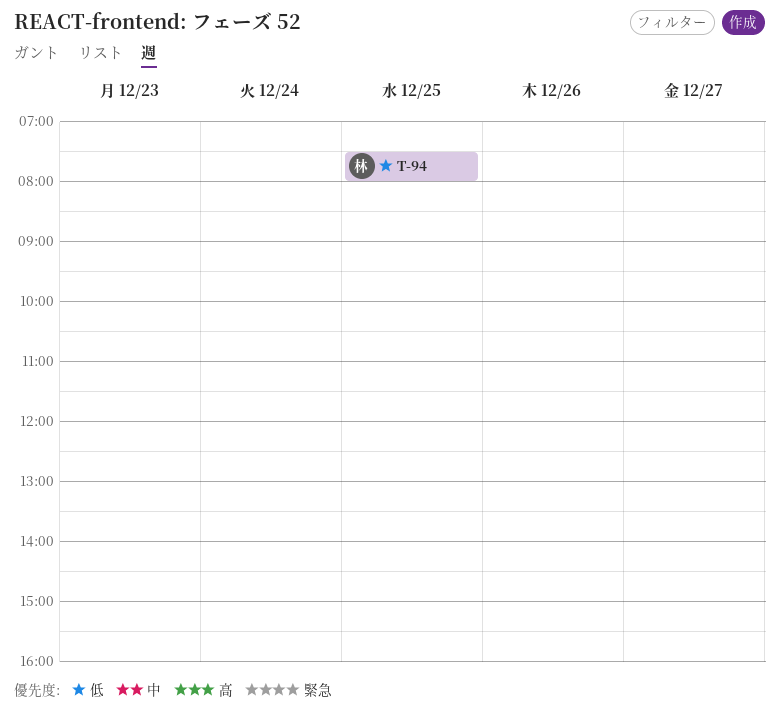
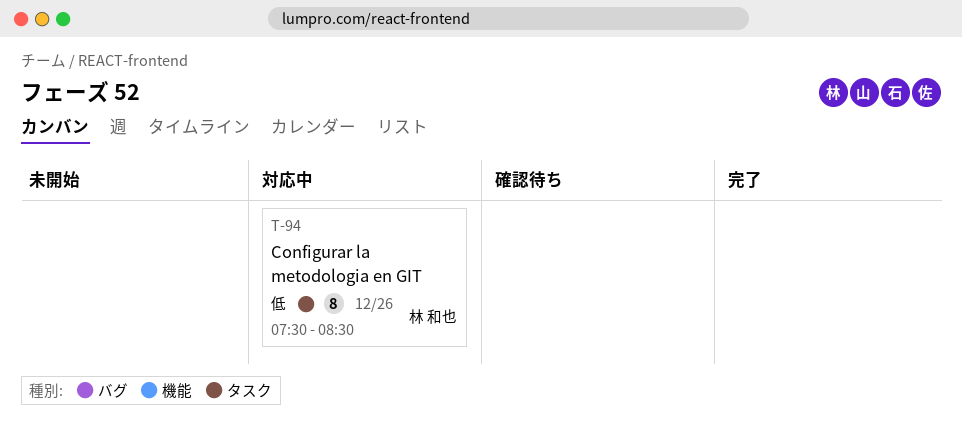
T-94, day: Dec 25 -> Dec 26
T-94, ends: 08:00 -> 08:30

